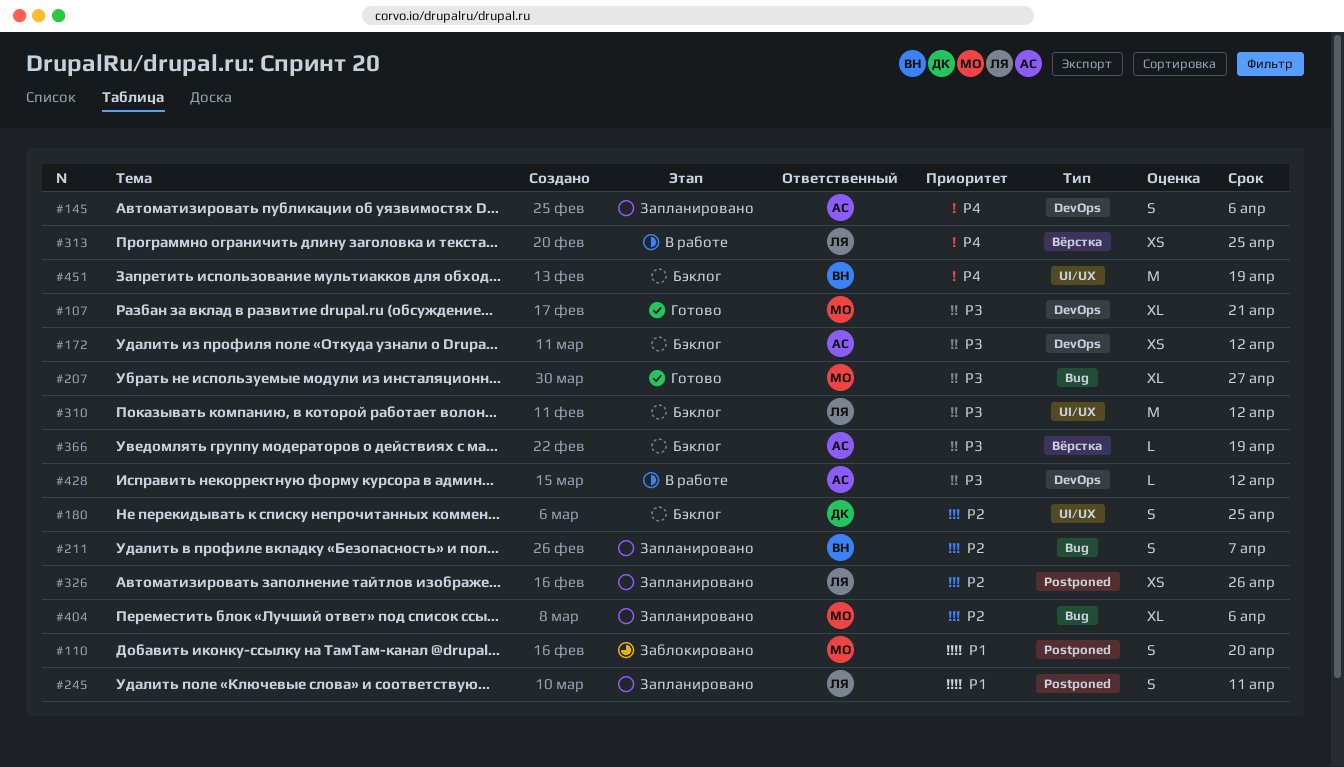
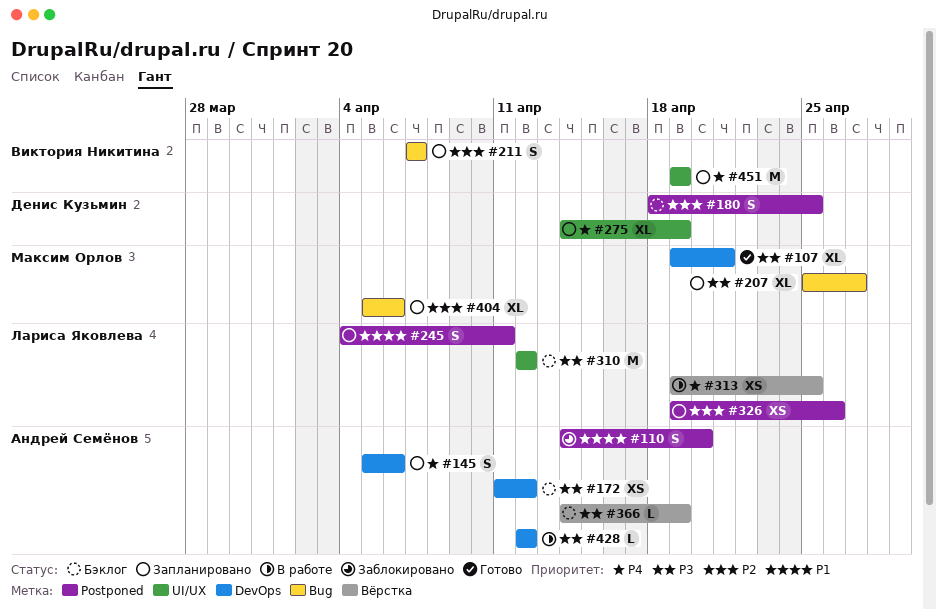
#110, owner: Максим Орлов -> Андрей Семёнов
#180, label: UI/UX -> Postponed
#207, status: Готово -> Запланировано
#275: none -> present
#451, status: Бэклог -> Запланировано

